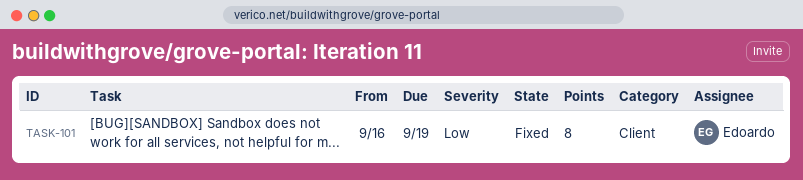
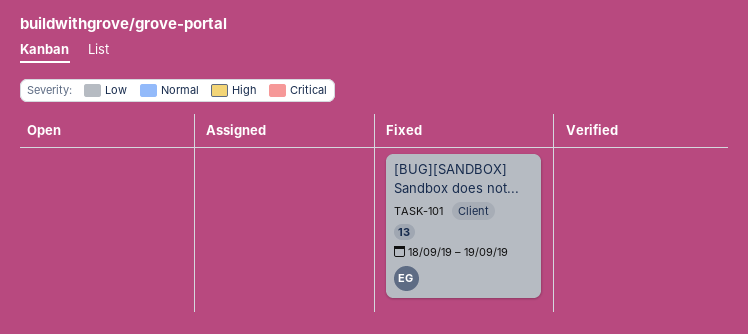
TASK-101, estimate: 8 -> 13
TASK-101, start: Sep 16 -> Sep 18

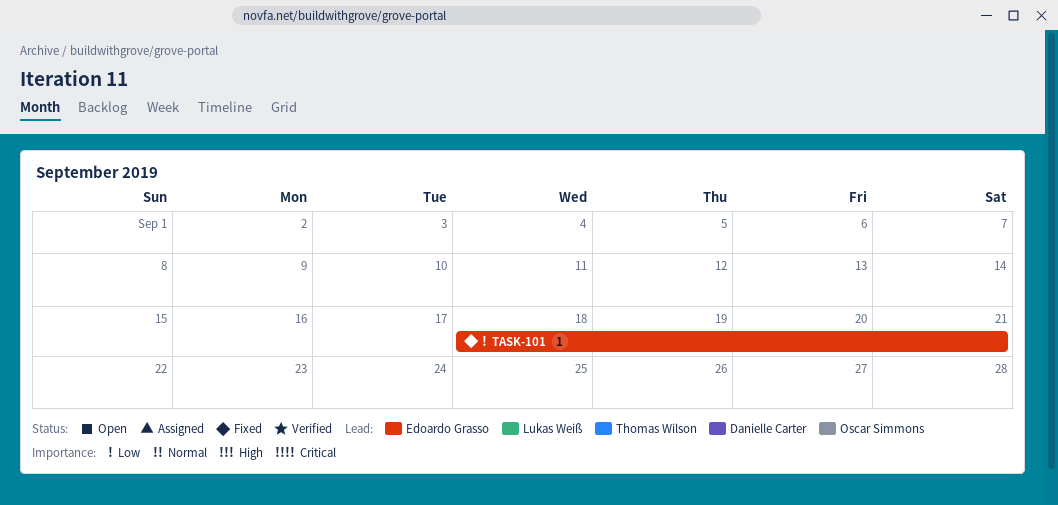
TASK-101, estimate: 13 -> 1
TASK-101, due: Sep 19 -> Sep 21

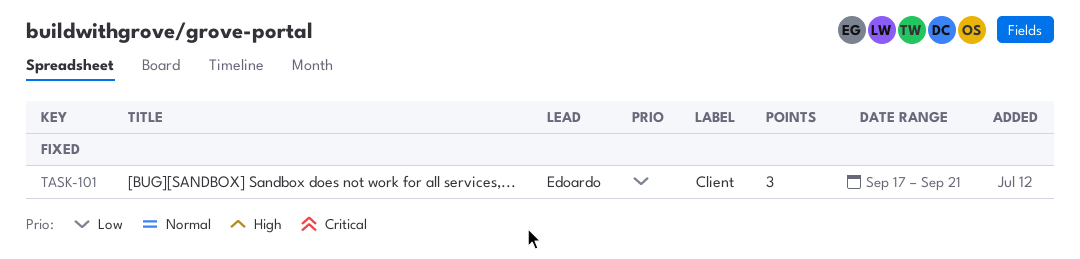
TASK-101, estimate: 1 -> 3
TASK-101, start: Sep 18 -> Sep 17

